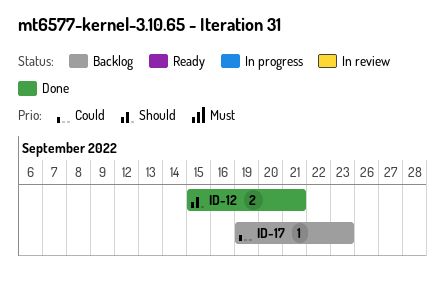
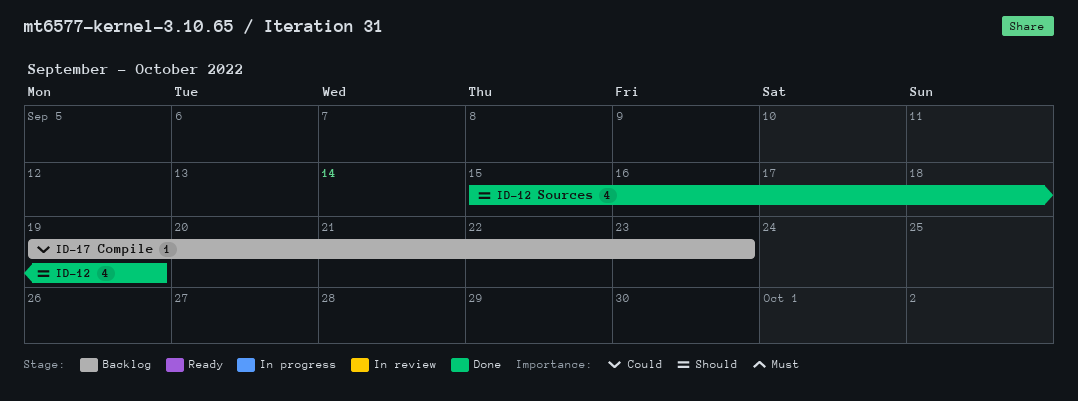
ID-12, estimate: 2 -> 4
ID-12, due: Sep 21 -> Sep 19

